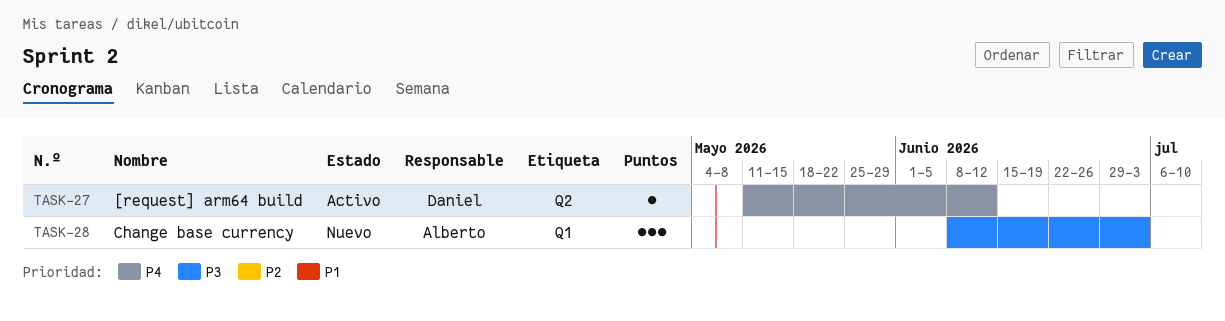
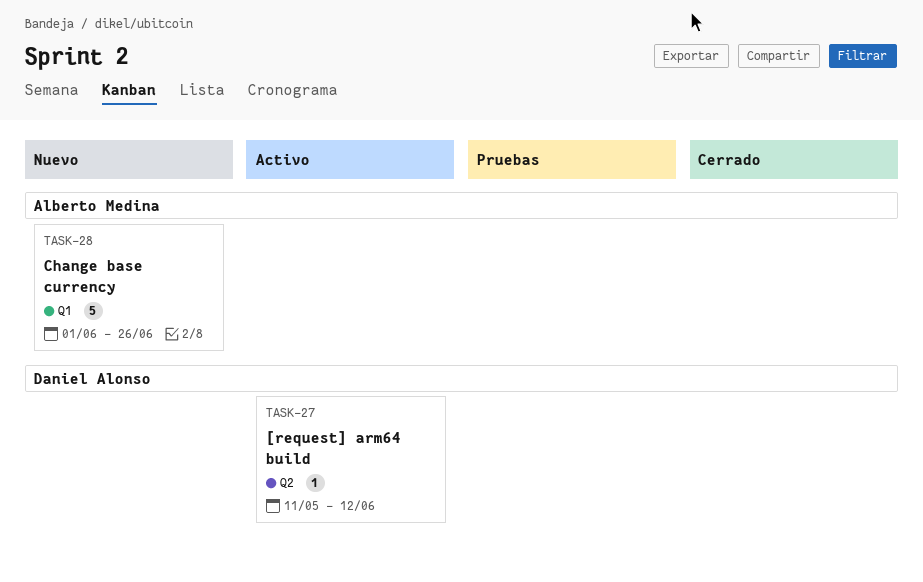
TASK-28, estimate: 3 -> 5
TASK-28, start: Jun 8 -> Jun 1
TASK-28, due: Jul 3 -> Jun 26

